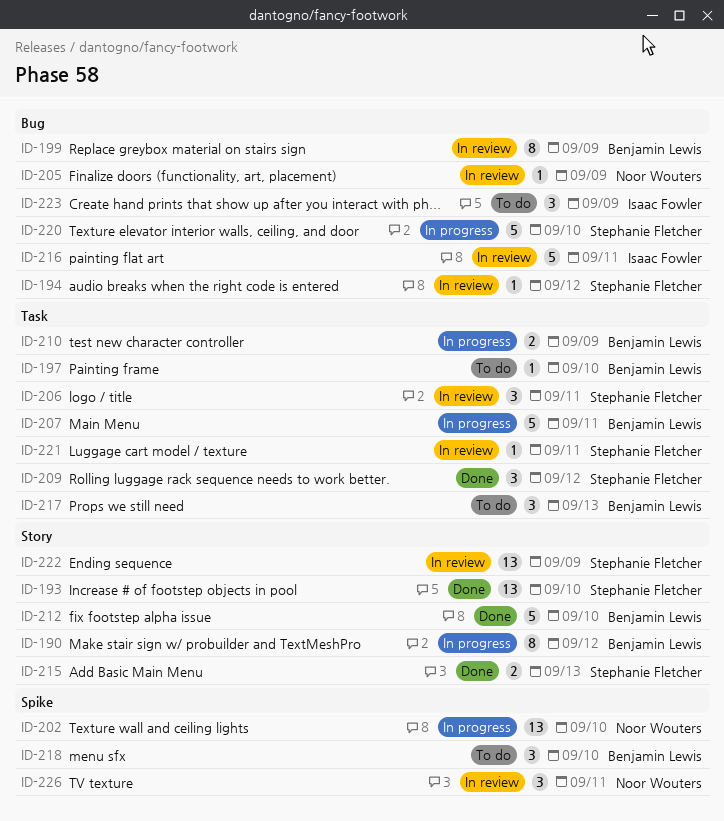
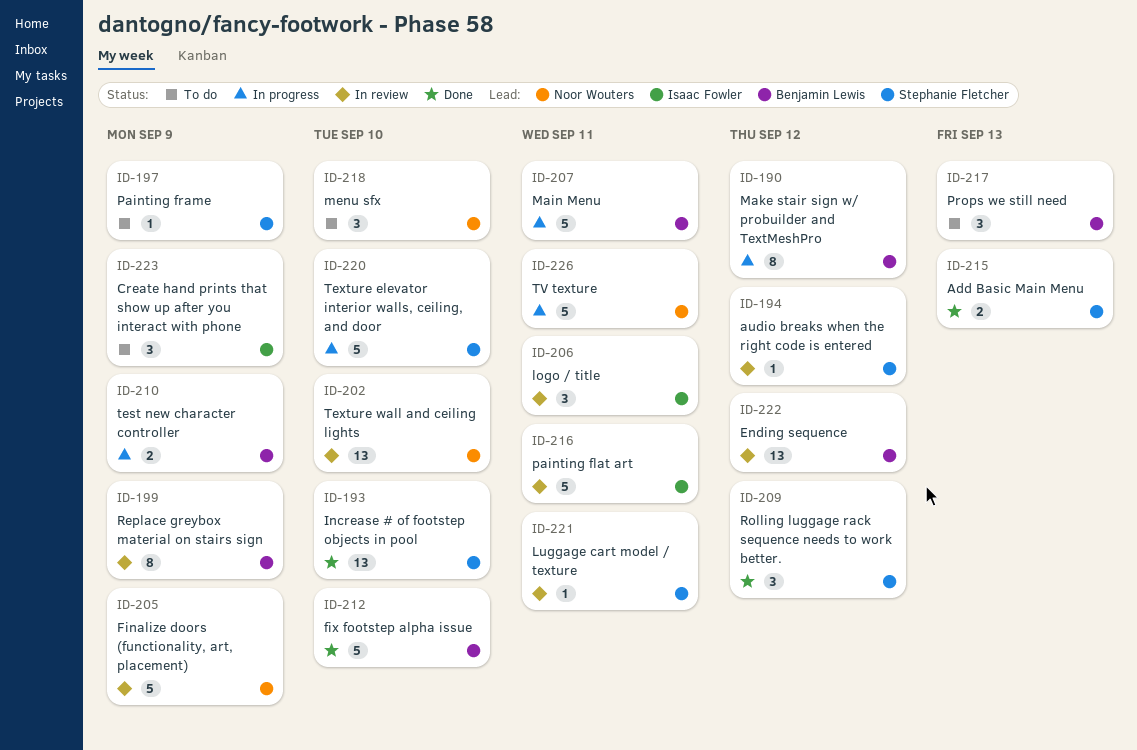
ID-197, owner: Benjamin Lewis -> Stephanie Fletcher
ID-197, due: Sep 10 -> Sep 9
ID-202, status: In progress -> In review
ID-205, estimate: 1 -> 5
ID-206, owner: Stephanie Fletcher -> Isaac Fowler
ID-218, owner: Benjamin Lewis -> Noor Wouters
ID-222, owner: Stephanie Fletcher -> Benjamin Lewis
ID-222, due: Sep 9 -> Sep 12
ID-226, status: In review -> In progress
ID-226, estimate: 3 -> 5

